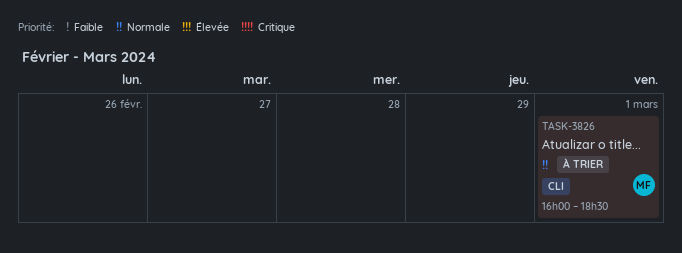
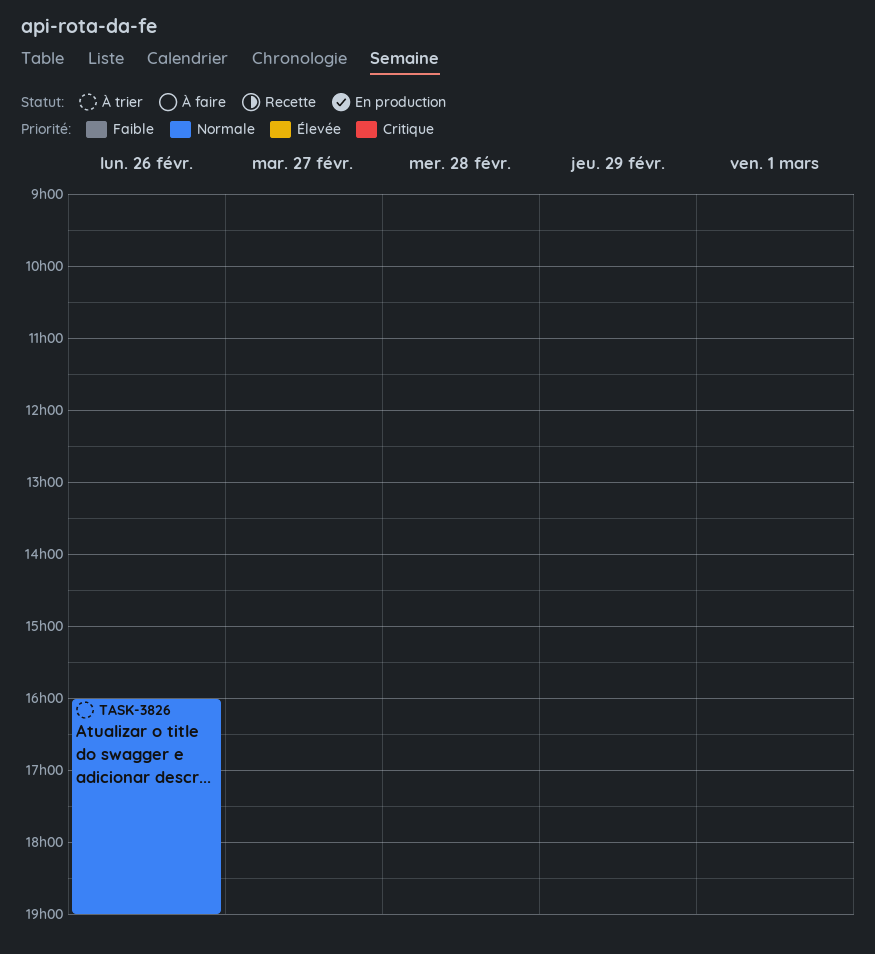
TASK-3826, day: Mar 1 -> Feb 26
TASK-3826, ends: 18:30 -> 19:00

